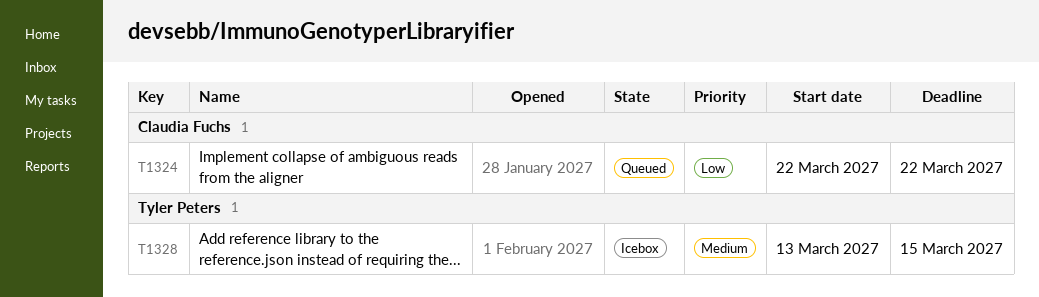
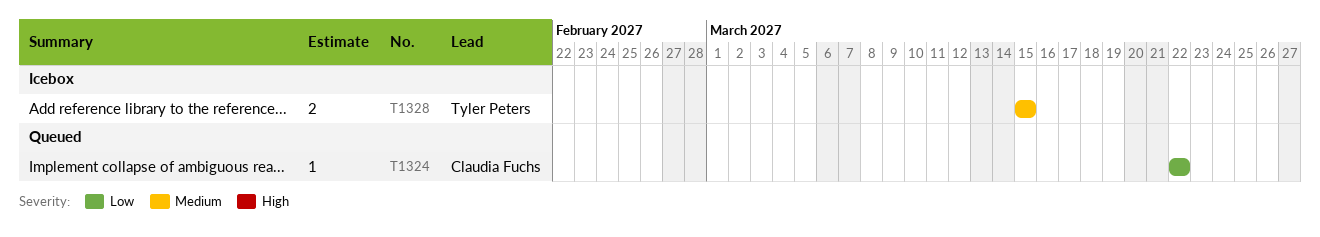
T1328, start: Mar 13 -> Mar 15

